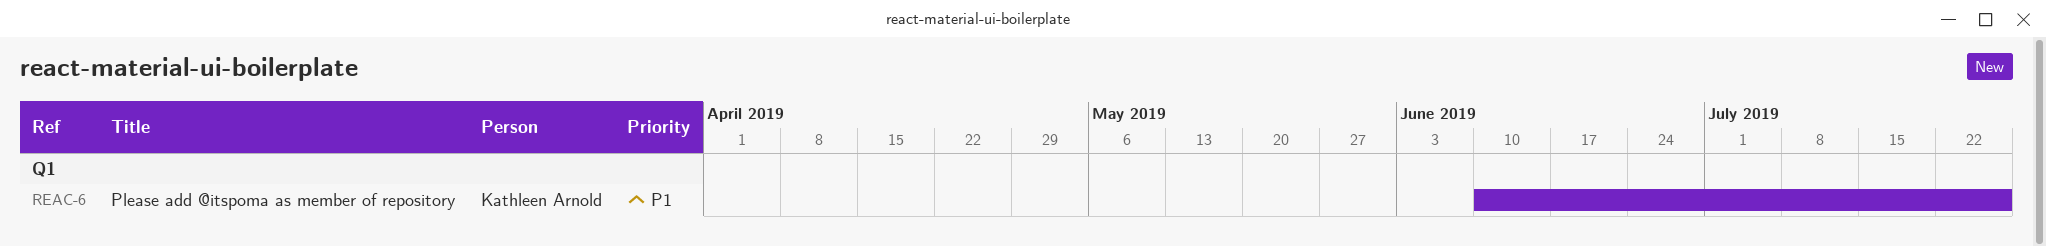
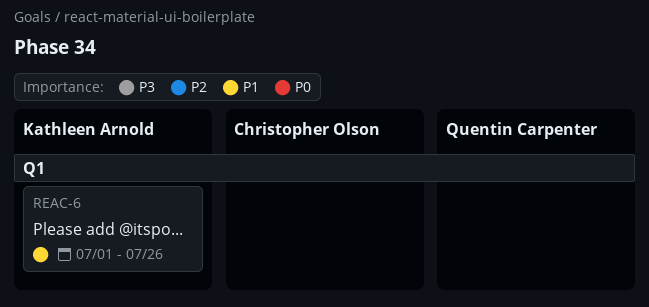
REAC-6, start: Jun 10 -> Jul 1

